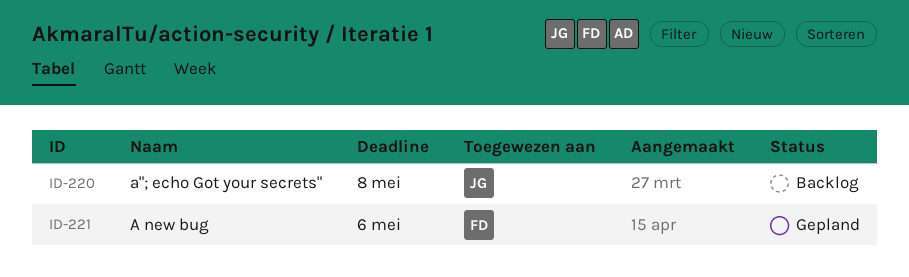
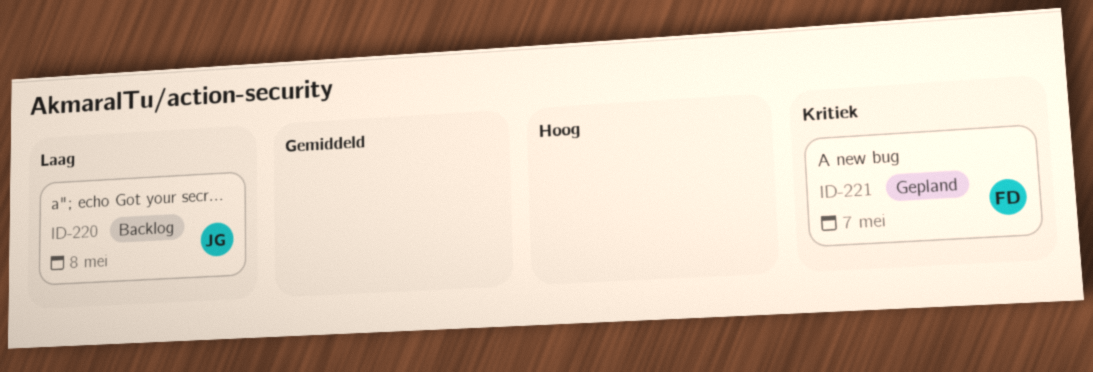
ID-221, due: May 6 -> May 7

